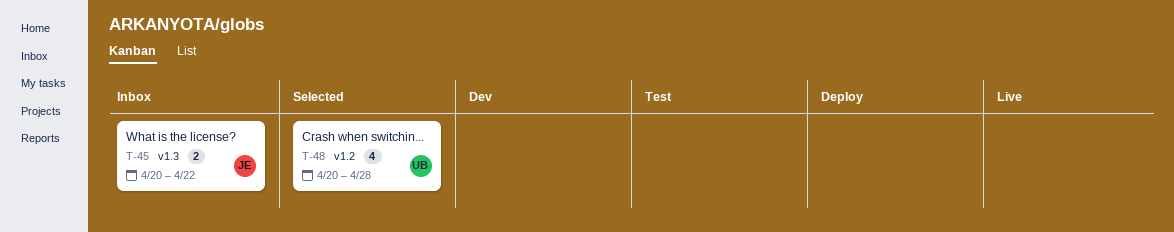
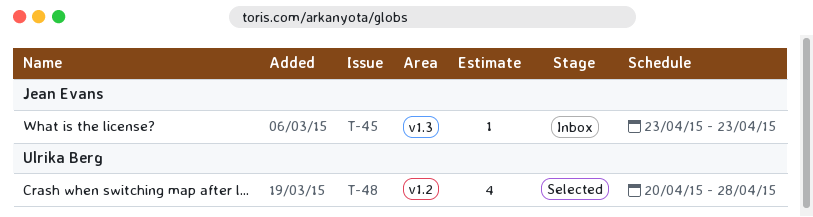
T-45, estimate: 2 -> 1
T-45, start: Apr 20 -> Apr 23
T-45, due: Apr 22 -> Apr 23

